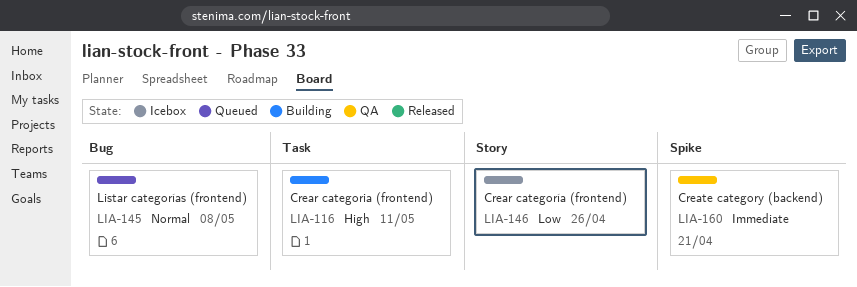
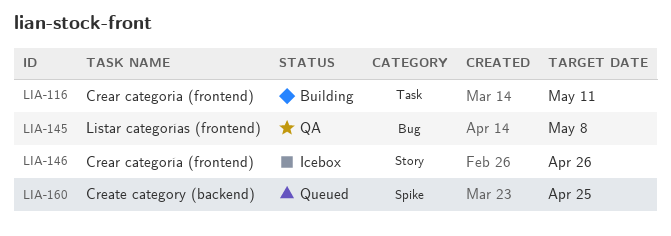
LIA-145, status: Queued -> QA
LIA-160, status: QA -> Queued
LIA-160, due: Apr 21 -> Apr 25

